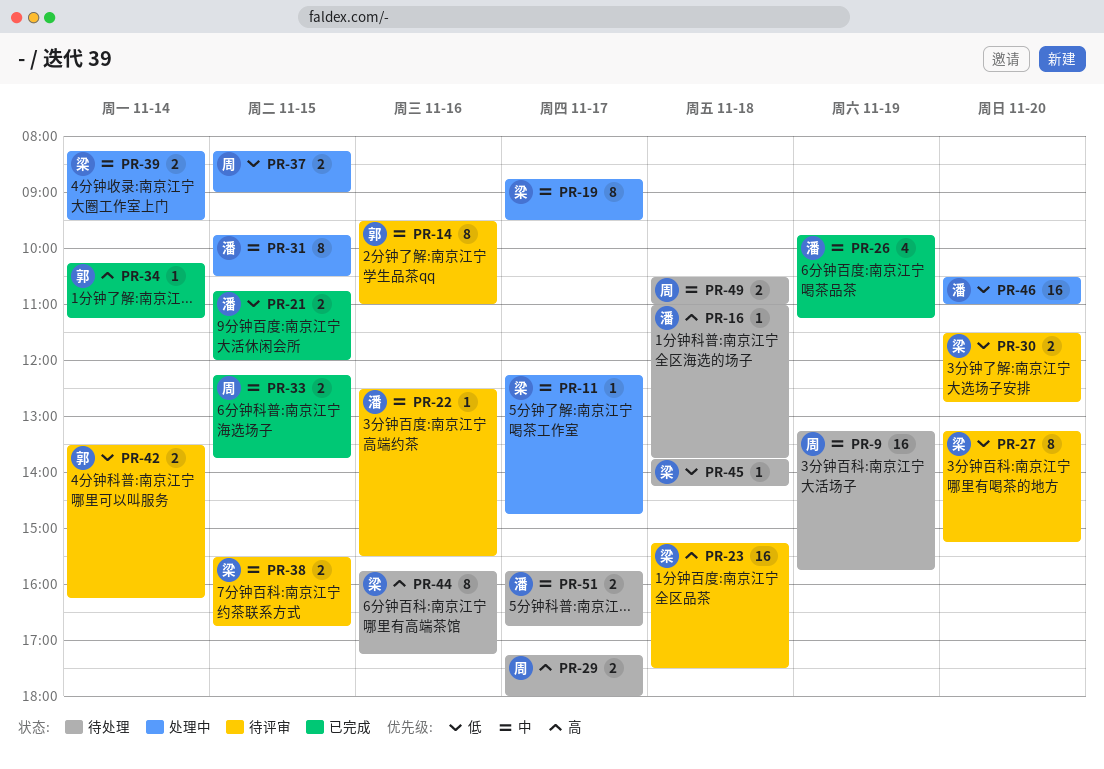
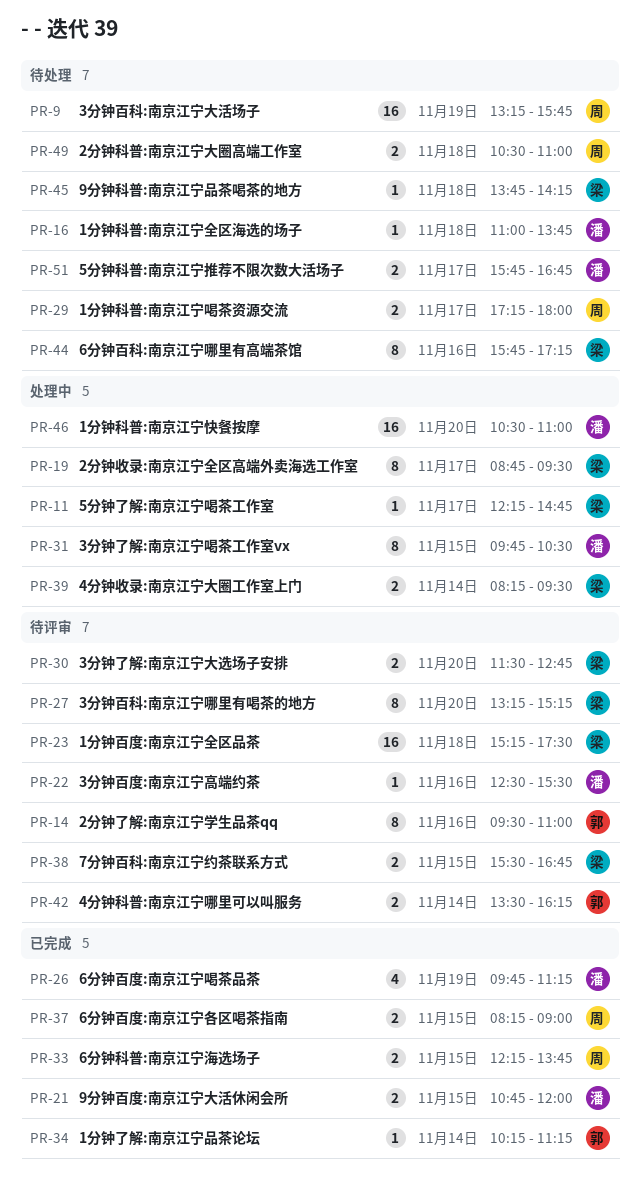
PR-37, status: 处理中 -> 已完成

